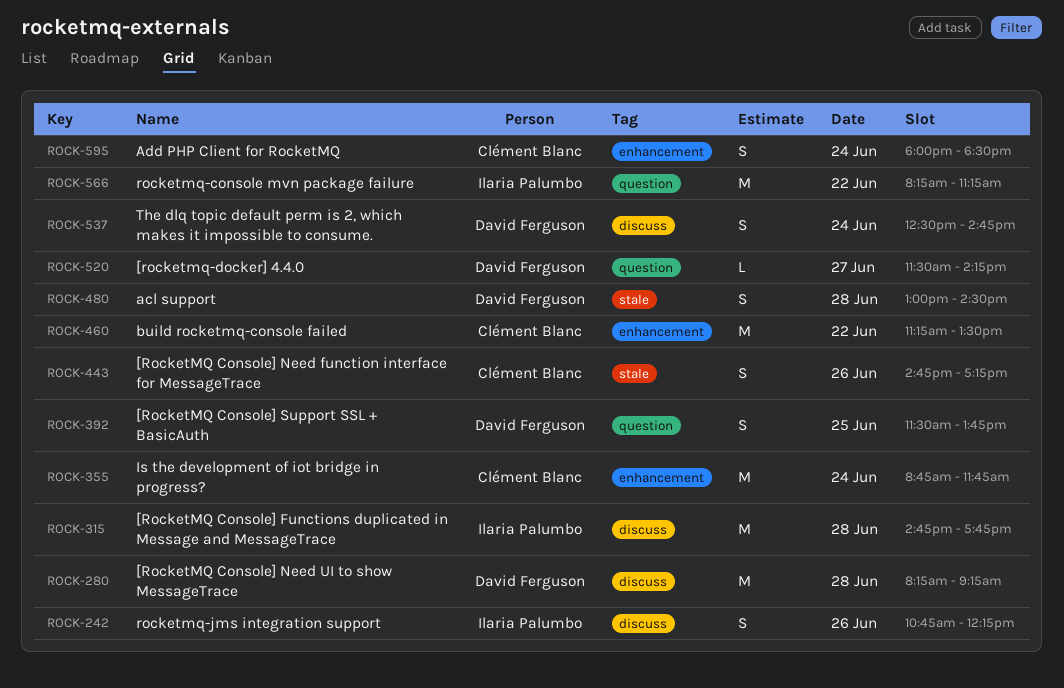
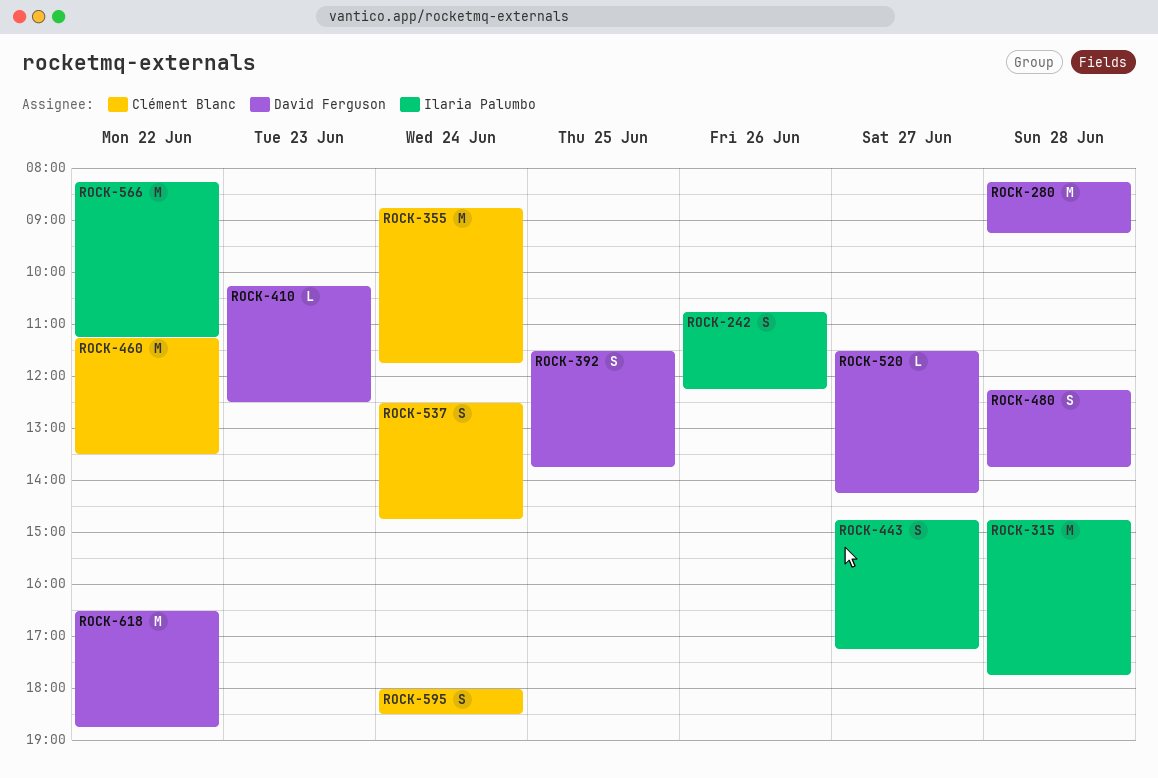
ROCK-410: none -> present
ROCK-443, owner: Clément Blanc -> Ilaria Palumbo
ROCK-443, day: Jun 26 -> Jun 27
ROCK-480, begins: 13:00 -> 12:15
ROCK-480, ends: 14:30 -> 13:45
ROCK-537, owner: David Ferguson -> Clément Blanc
ROCK-618: none -> present

